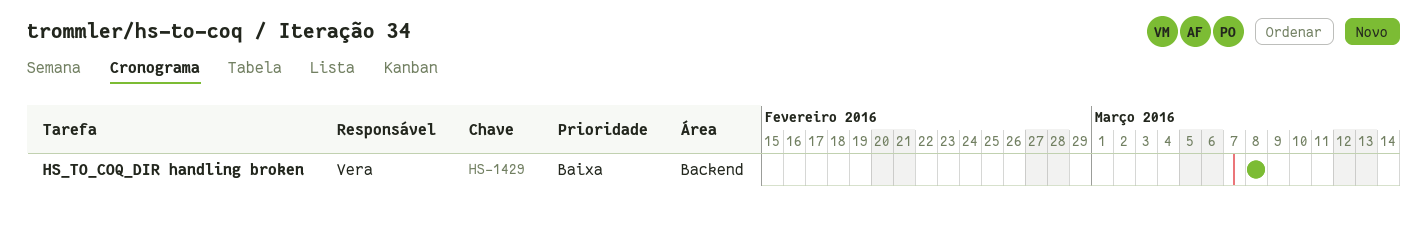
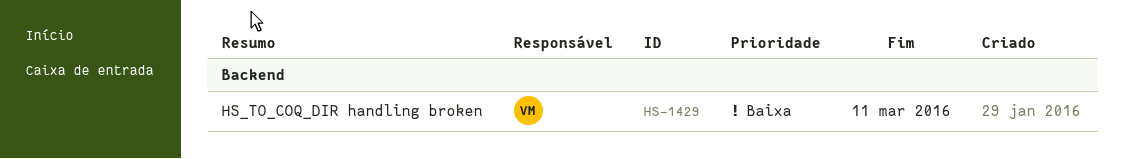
HS-1429, due: Mar 8 -> Mar 11

